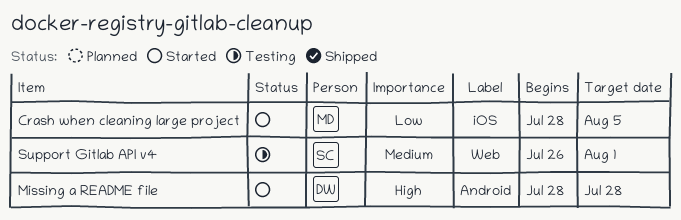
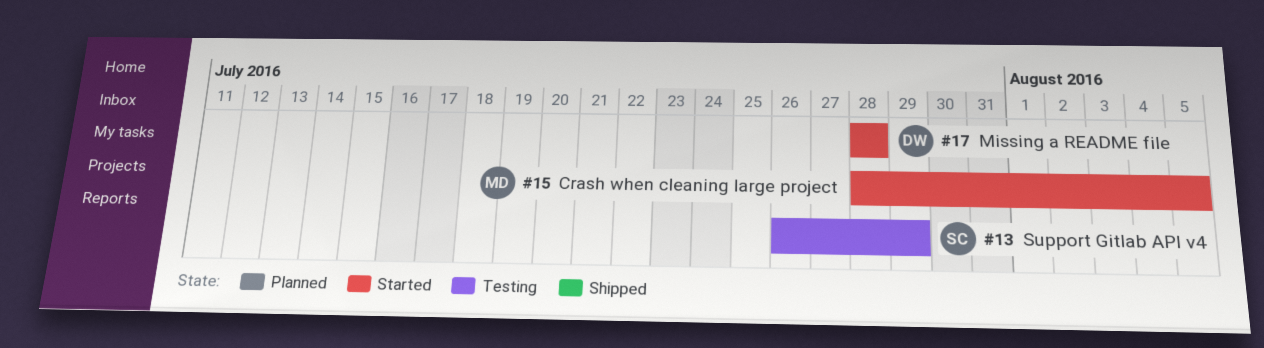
Support Gitlab API v4, due: Aug 1 -> Jul 29

